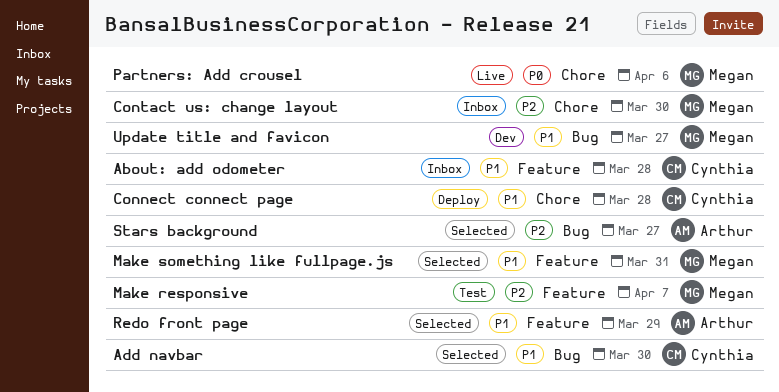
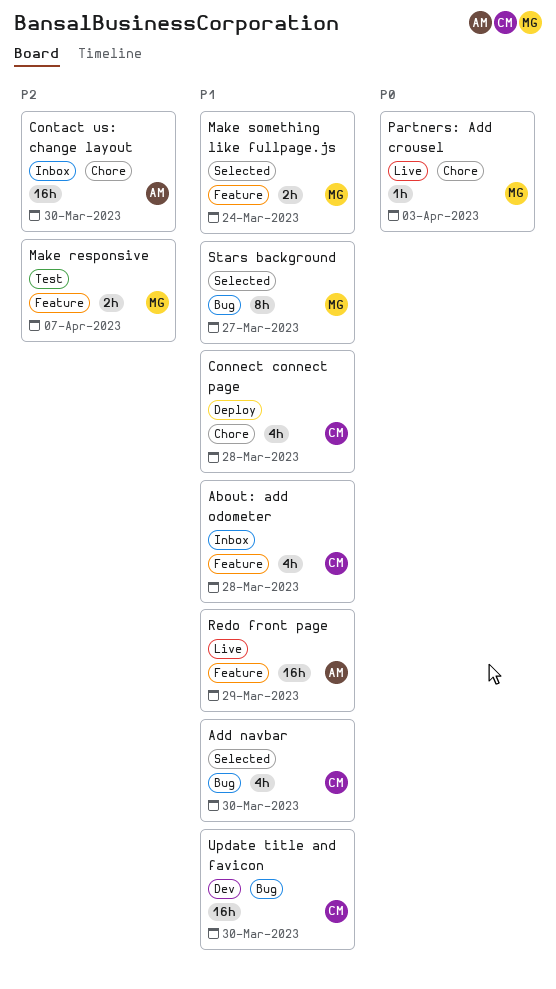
Contact us: change layout, owner: Megan -> Arthur
Make something like fullpage.js, due: Mar 31 -> Mar 24
Partners: Add crousel, due: Apr 6 -> Apr 3
Redo front page, status: Selected -> Live
Stars background, owner: Arthur -> Megan
Stars background, priority: P2 -> P1
Update title and favicon, owner: Megan -> Cynthia
Update title and favicon, due: Mar 27 -> Mar 30

